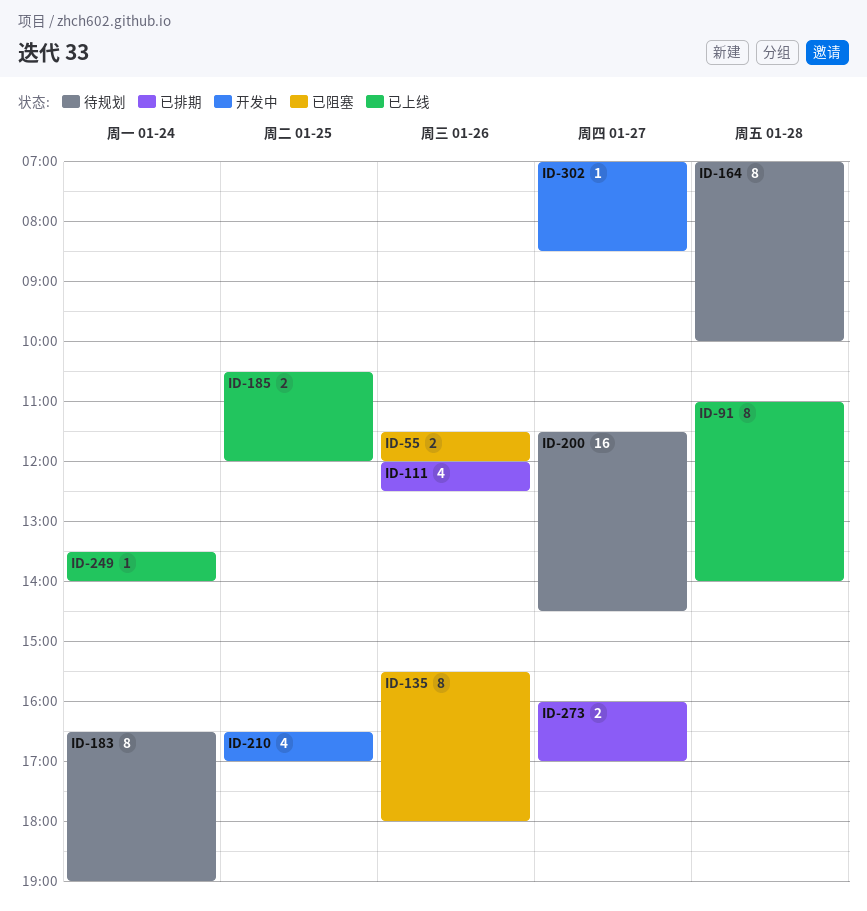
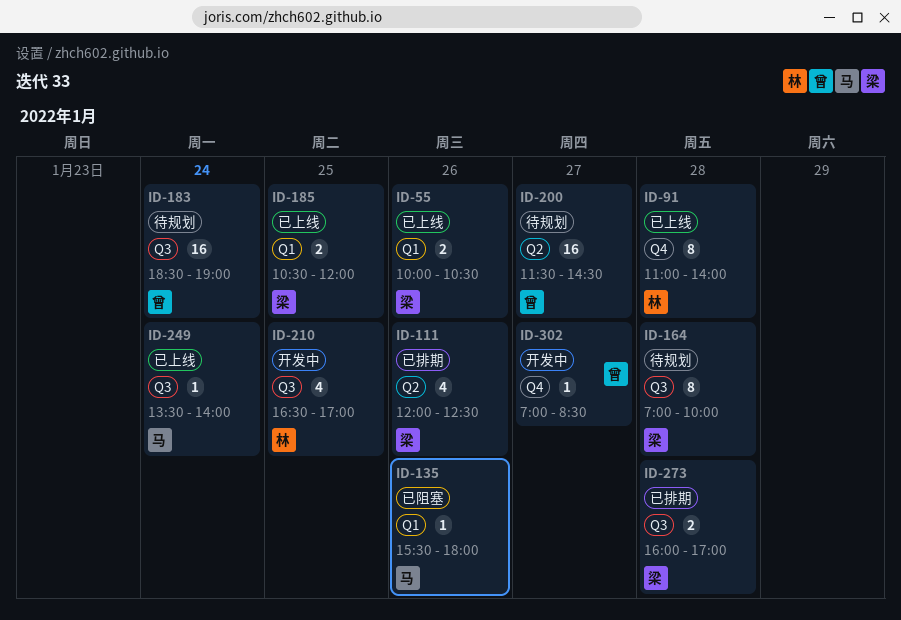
ID-55, status: 已阻塞 -> 已上线
ID-55, begins: 11:30 -> 10:00
ID-55, ends: 12:00 -> 10:30
ID-135, estimate: 8 -> 1
ID-183, estimate: 8 -> 16
ID-183, begins: 16:30 -> 18:30
ID-273, day: Jan 27 -> Jan 28

